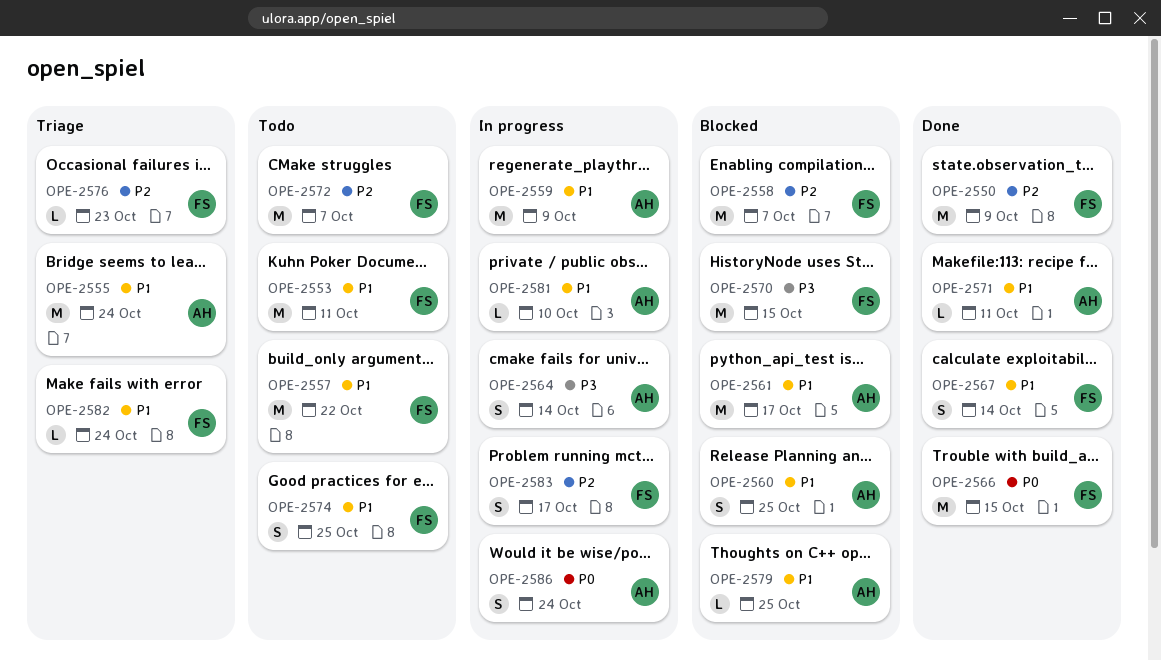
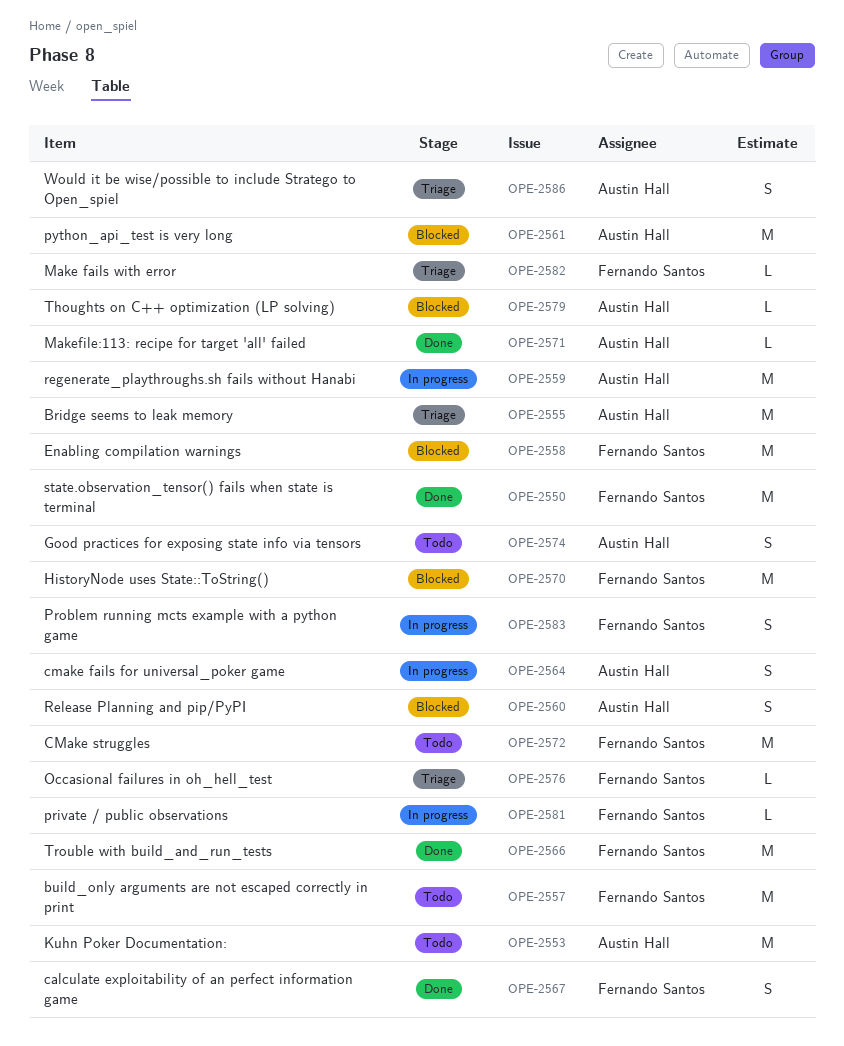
OPE-2553, owner: Fernando Santos -> Austin Hall
OPE-2574, owner: Fernando Santos -> Austin Hall
OPE-2581, owner: Austin Hall -> Fernando Santos
OPE-2586, status: In progress -> Triage

